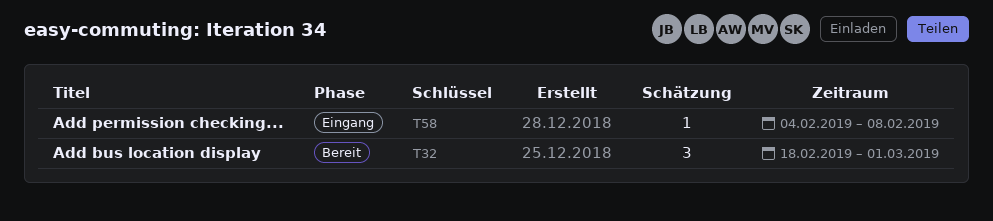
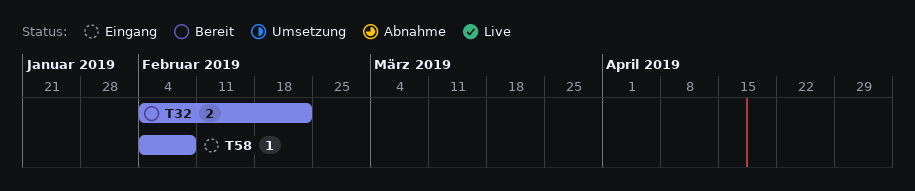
T32, estimate: 3 -> 2
T32, start: Feb 18 -> Feb 4
T32, due: Mar 1 -> Feb 22

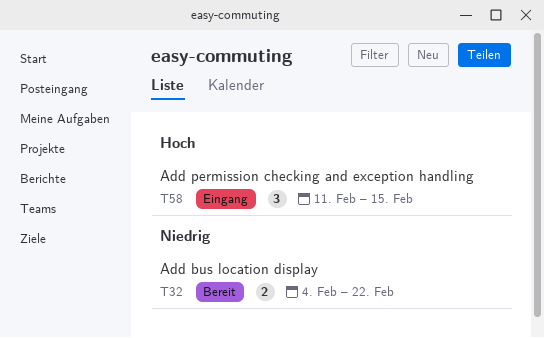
T58, estimate: 1 -> 3
T58, start: Feb 4 -> Feb 11
T58, due: Feb 8 -> Feb 15

